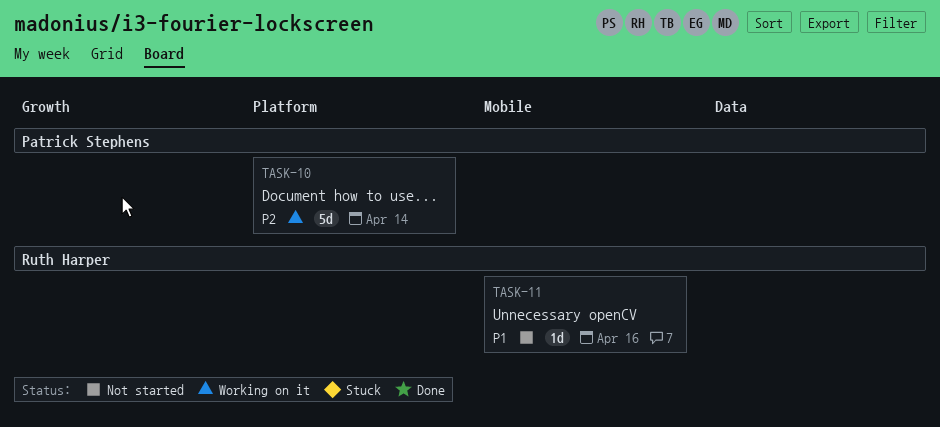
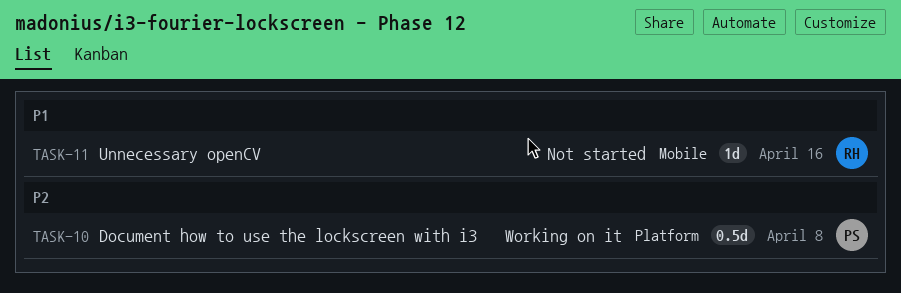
TASK-10, estimate: 5d -> 0.5d
TASK-10, due: Apr 14 -> Apr 8

